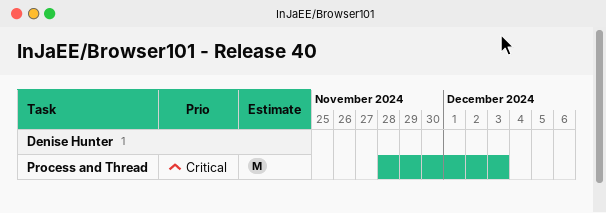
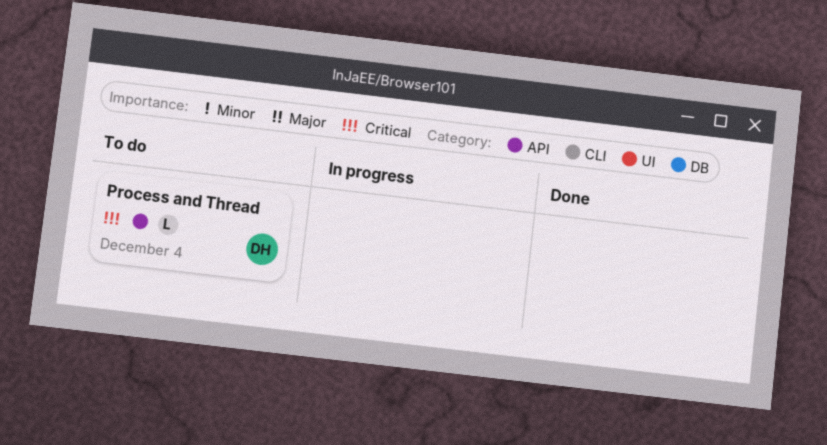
Process and Thread, estimate: M -> L
Process and Thread, due: Dec 3 -> Dec 4

